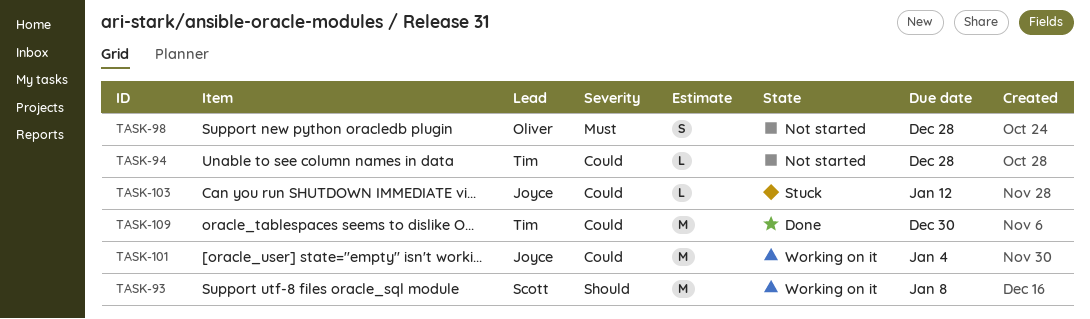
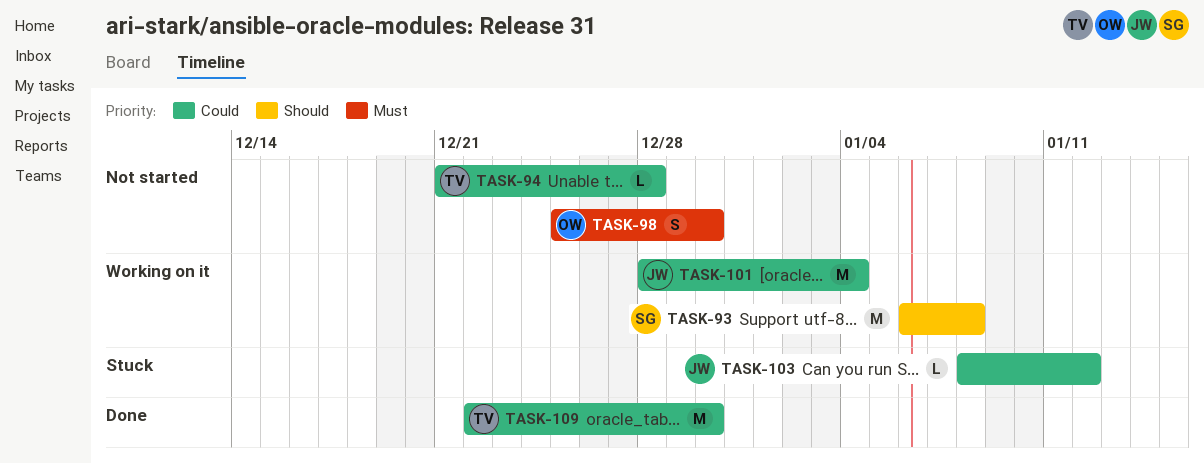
TASK-98, due: Dec 28 -> Dec 30

